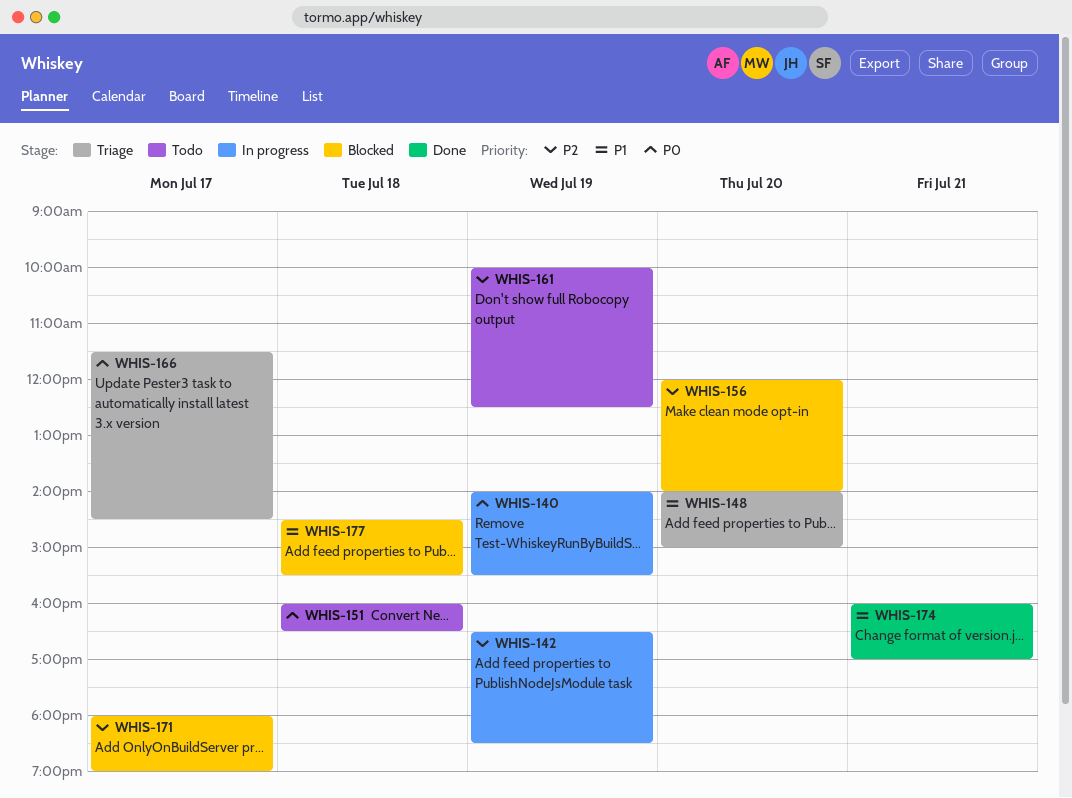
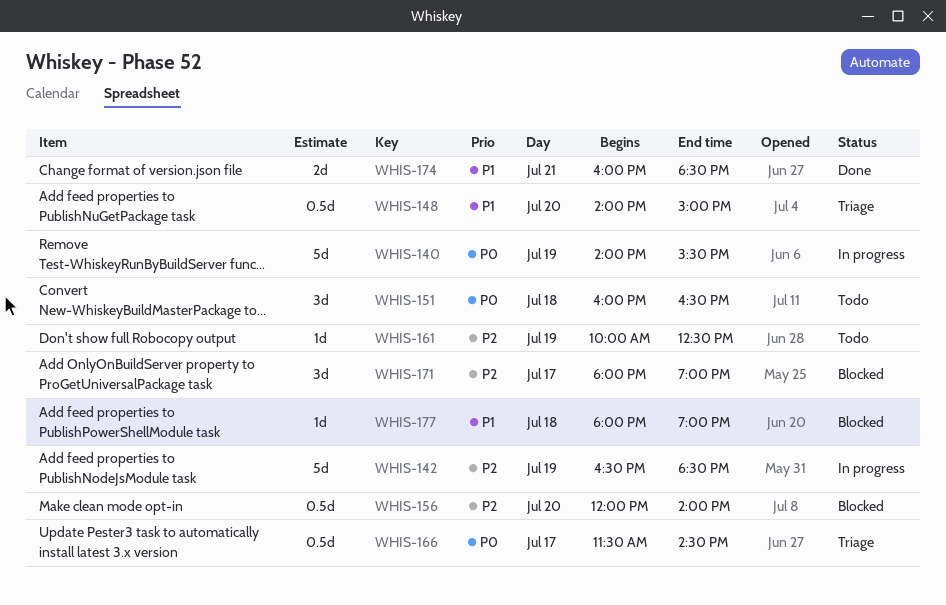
WHIS-174, ends: 17:00 -> 18:30
WHIS-177, begins: 14:30 -> 18:00
WHIS-177, ends: 15:30 -> 19:00

